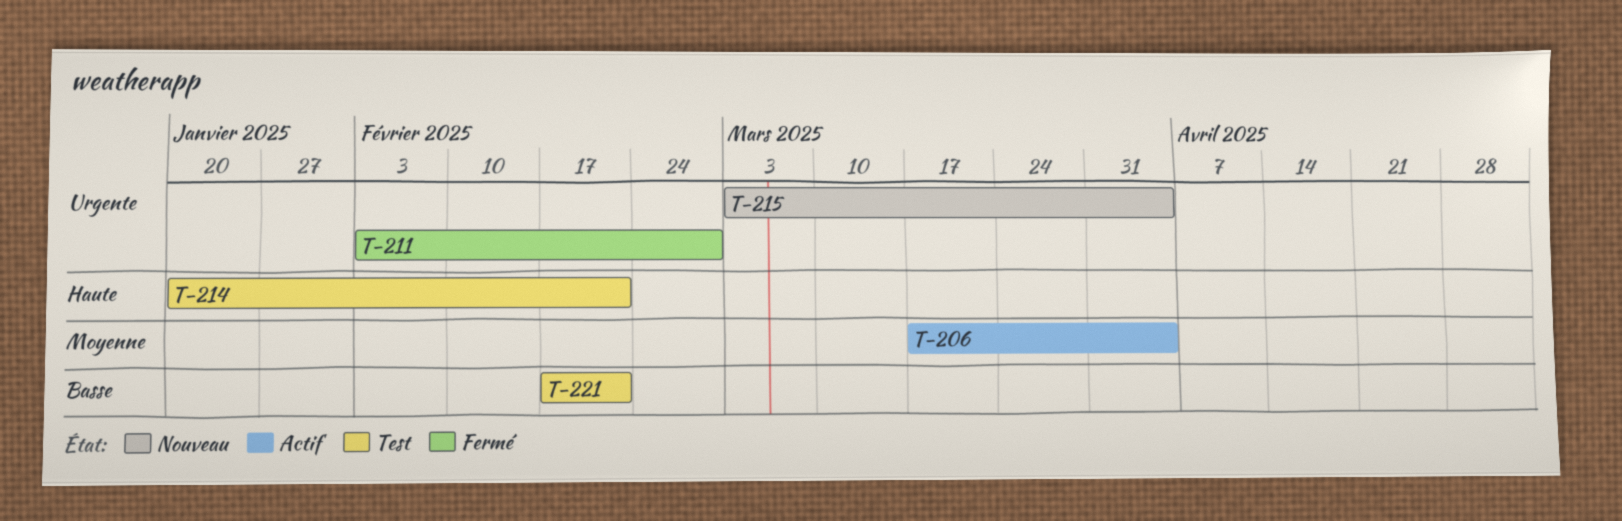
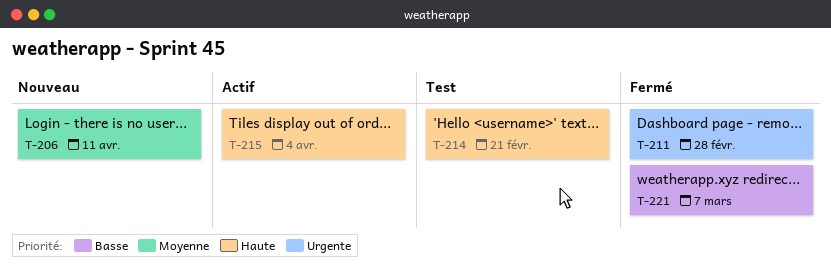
T-206, status: Actif -> Nouveau
T-206, due: Apr 4 -> Apr 11
T-215, status: Nouveau -> Actif
T-215, priority: Urgente -> Haute
T-221, status: Test -> Fermé
T-221, due: Feb 21 -> Mar 7

